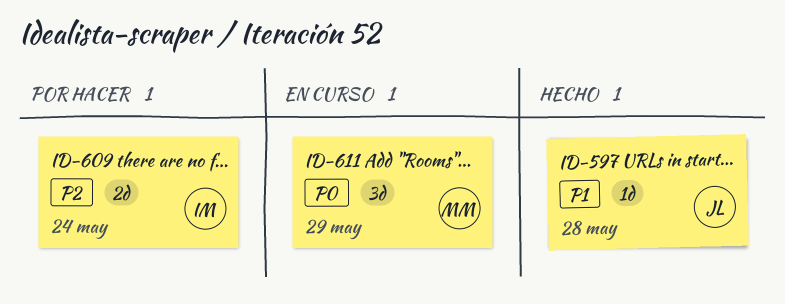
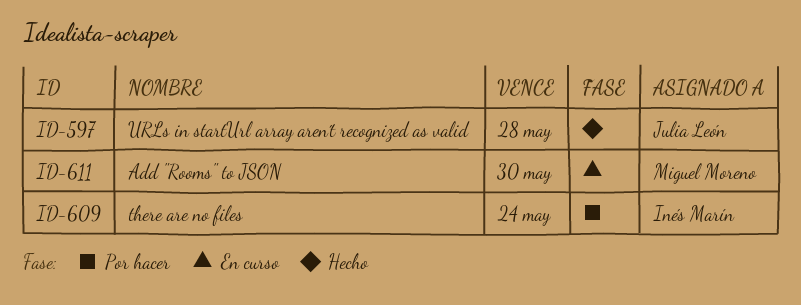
ID-611, due: May 29 -> May 30

